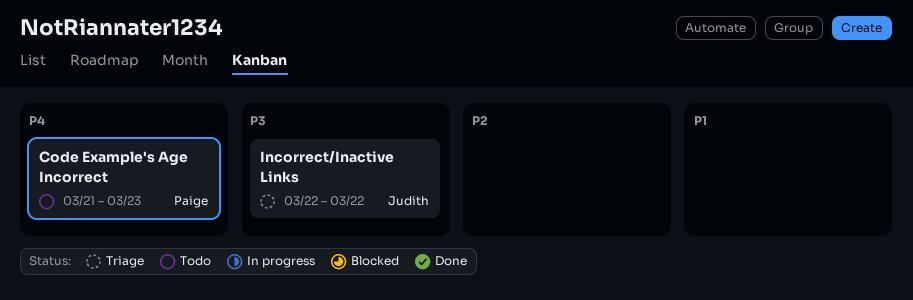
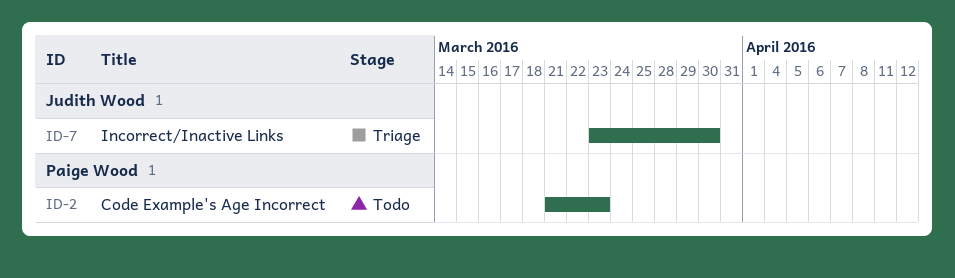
Incorrect/Inactive Links, start: Mar 22 -> Mar 23
Incorrect/Inactive Links, due: Mar 22 -> Mar 30

